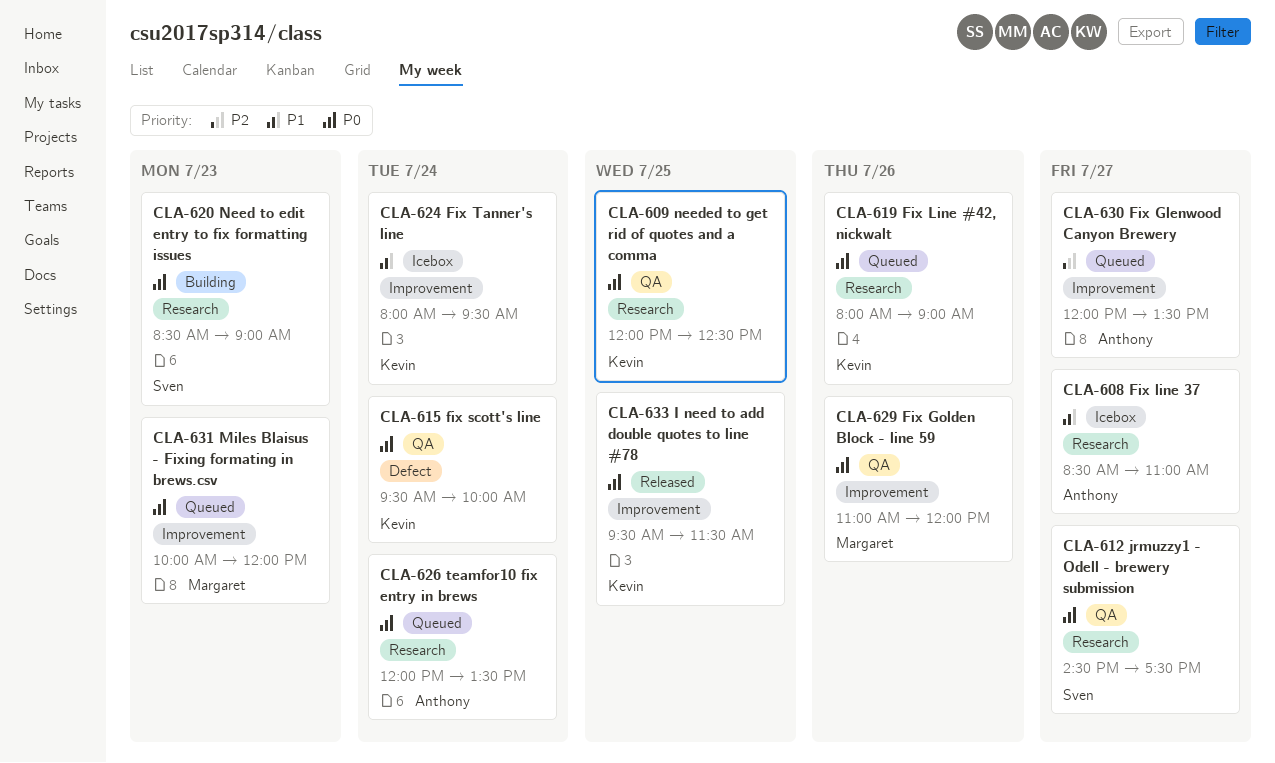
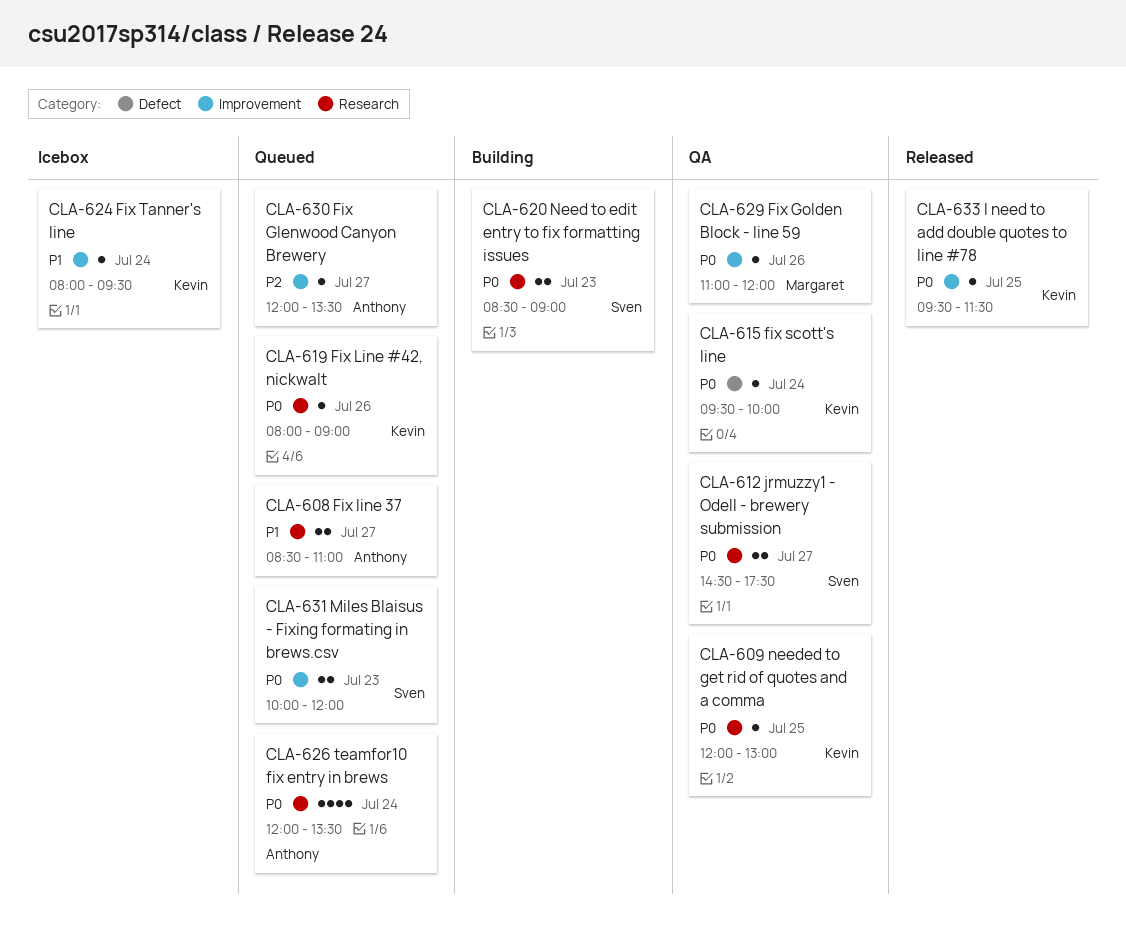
CLA-608, status: Icebox -> Queued
CLA-609, ends: 12:30 -> 13:00
CLA-631, owner: Margaret -> Sven

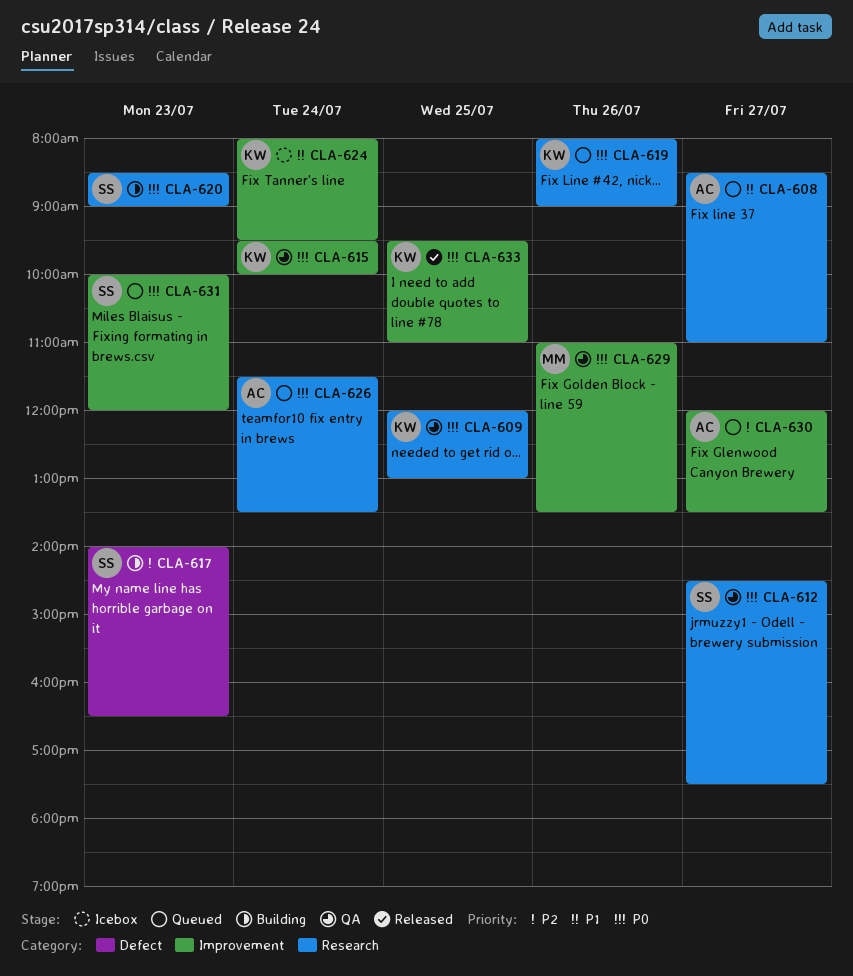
CLA-615, label: Defect -> Improvement
CLA-617: none -> present
CLA-626, begins: 12:00 -> 11:30
CLA-629, ends: 12:00 -> 13:30
CLA-633, ends: 11:30 -> 11:00

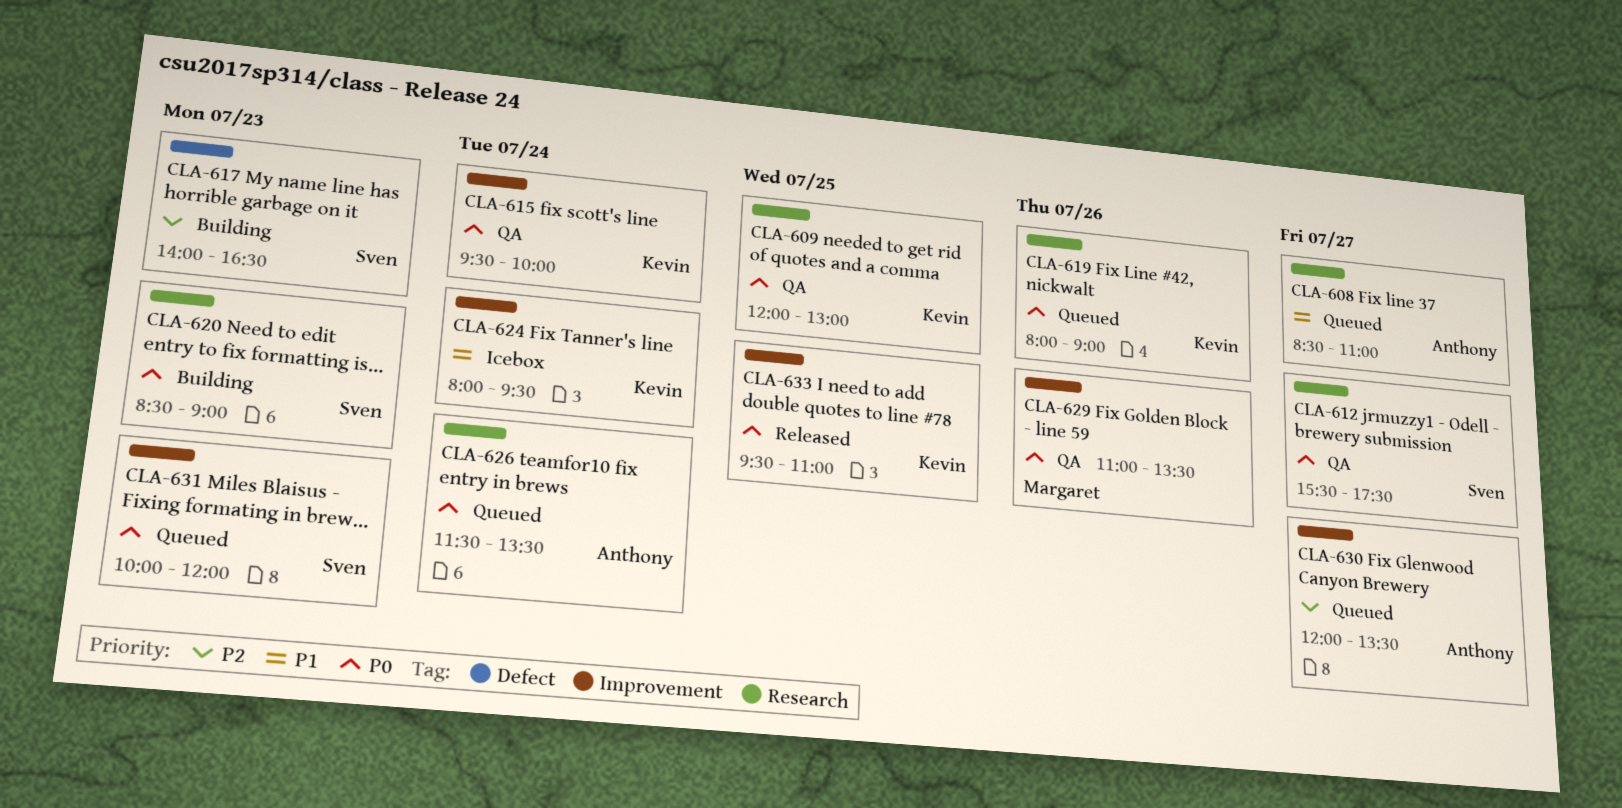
CLA-612, begins: 14:30 -> 15:30

